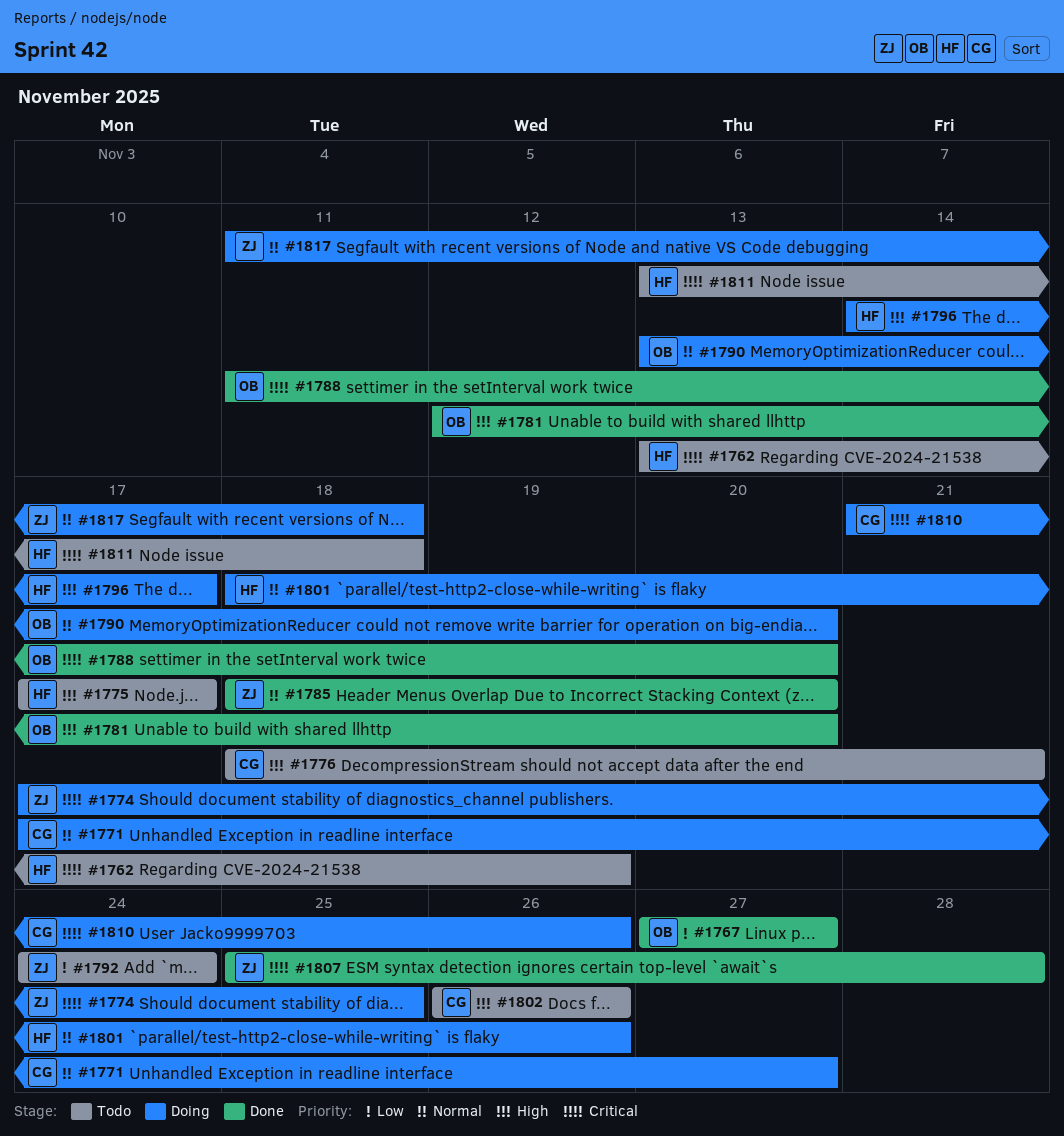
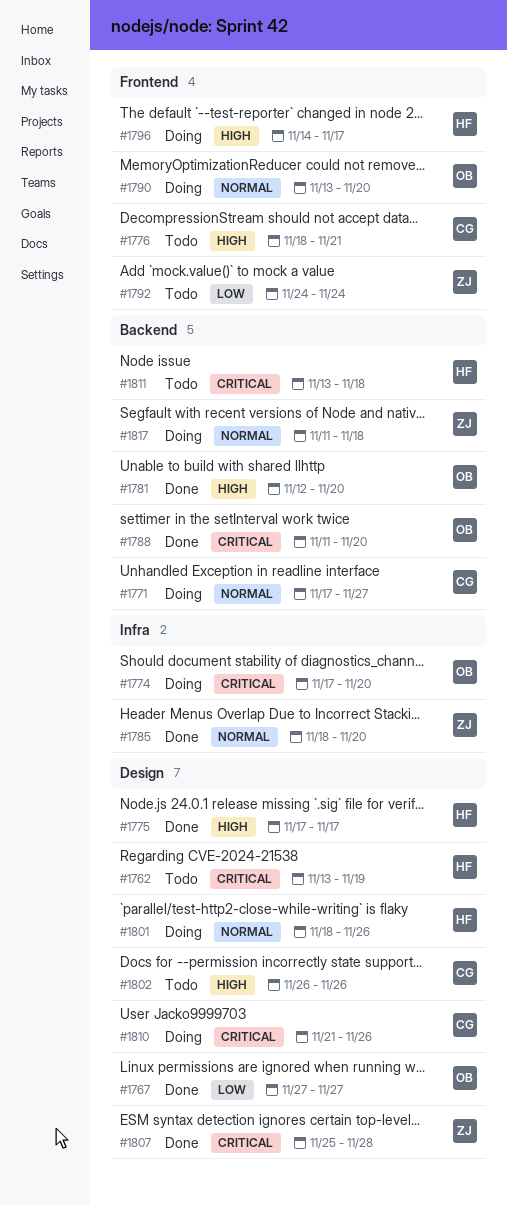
#1774, owner: ZJ -> OB
#1774, due: Nov 25 -> Nov 20
#1775, status: Todo -> Done

